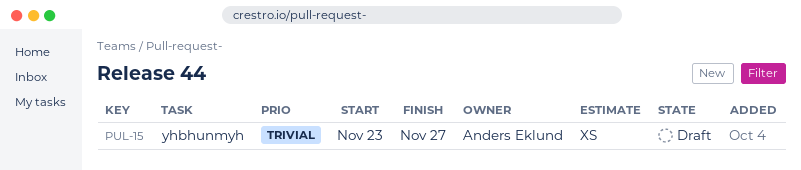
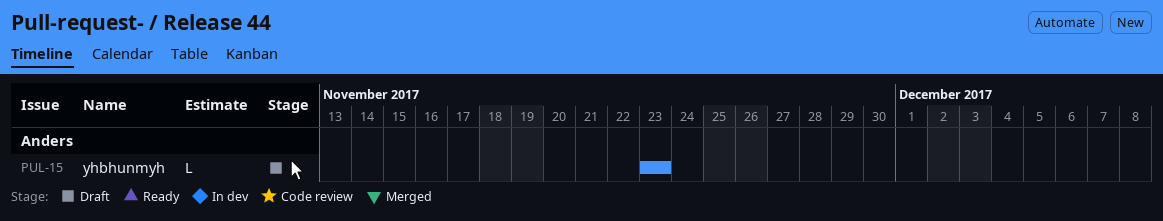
PUL-15, estimate: XS -> L
PUL-15, due: Nov 27 -> Nov 23

